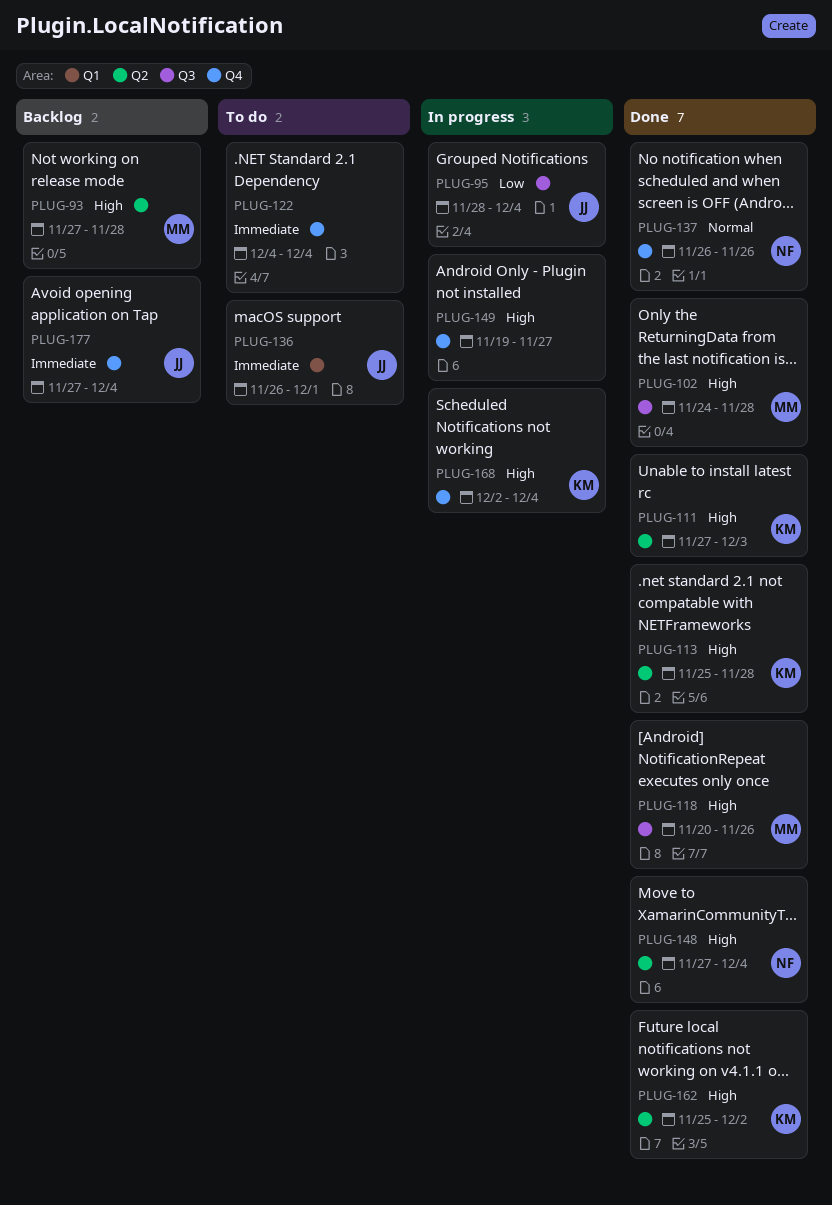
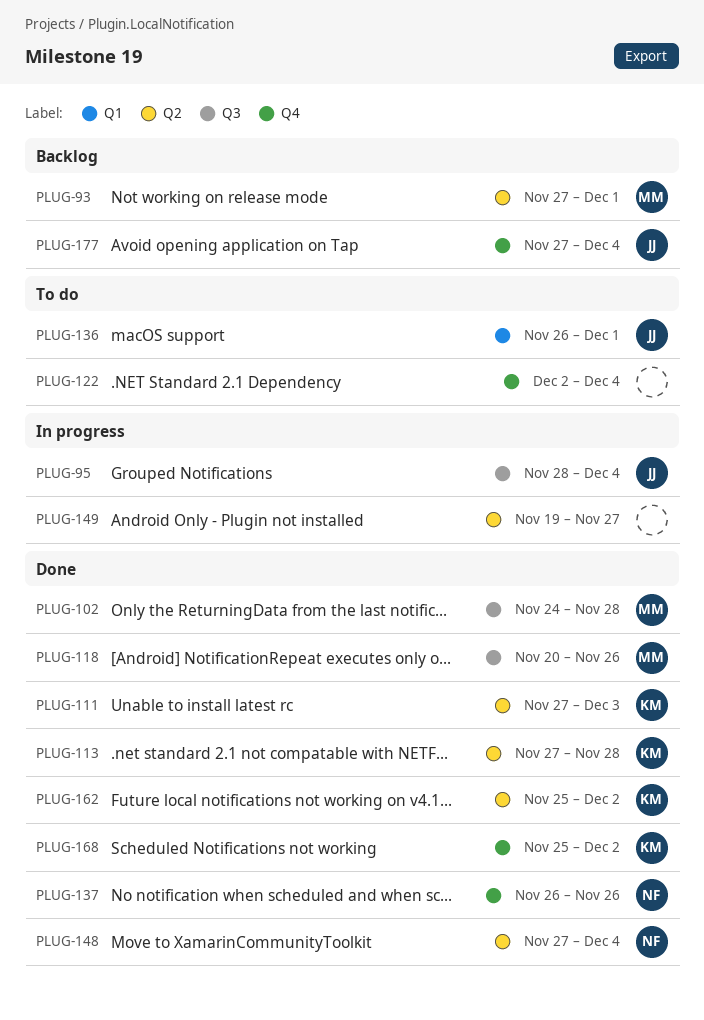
PLUG-93, due: Nov 28 -> Dec 1
PLUG-113, start: Nov 25 -> Nov 27
PLUG-122, start: Dec 4 -> Dec 2
PLUG-149, label: Q4 -> Q2
PLUG-168, status: In progress -> Done
PLUG-168, start: Dec 2 -> Nov 25
PLUG-168, due: Dec 4 -> Dec 2

